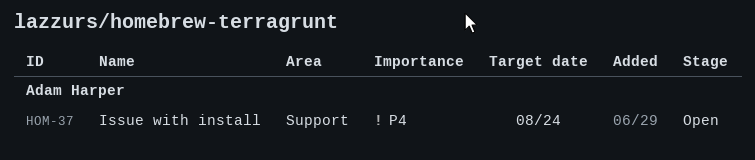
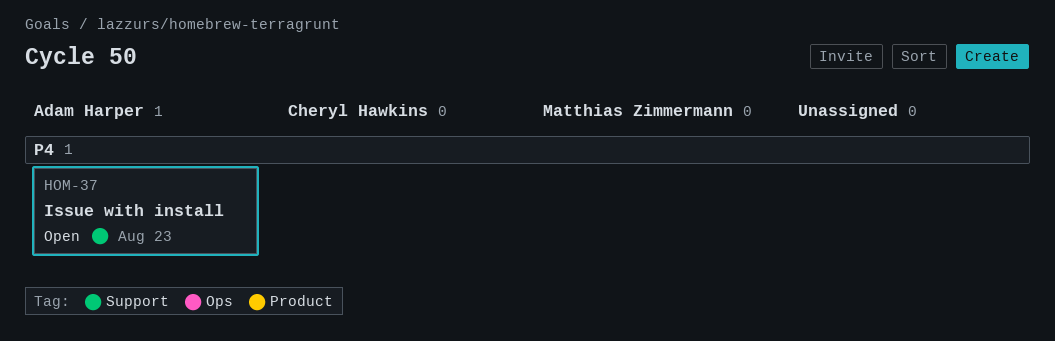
HOM-37, due: Aug 24 -> Aug 23

